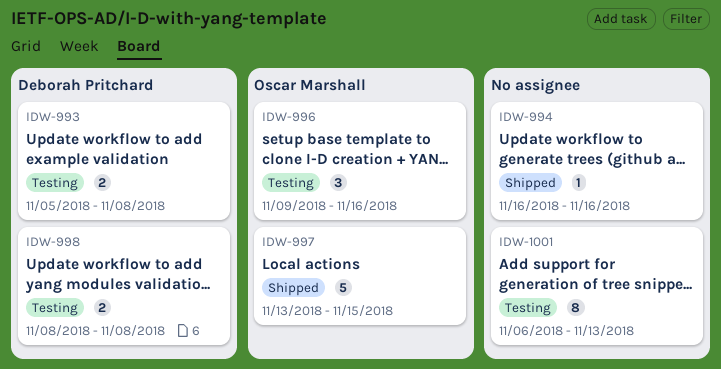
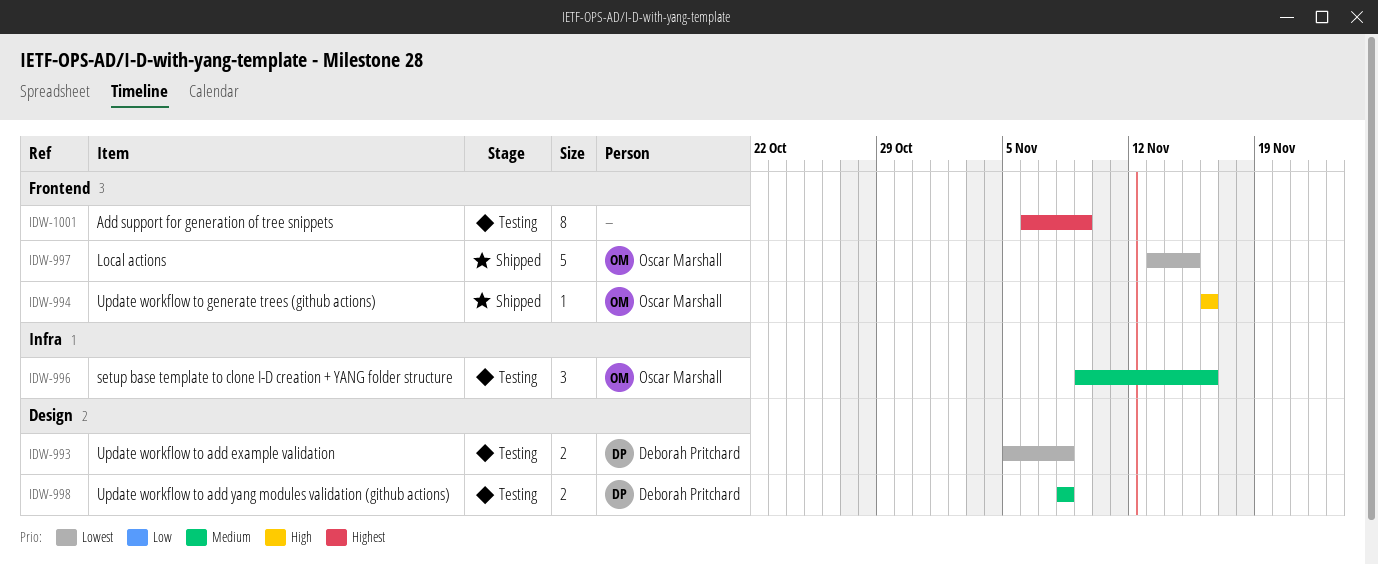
IDW-994, owner: none -> Oscar Marshall
IDW-1001, due: Nov 13 -> Nov 9

